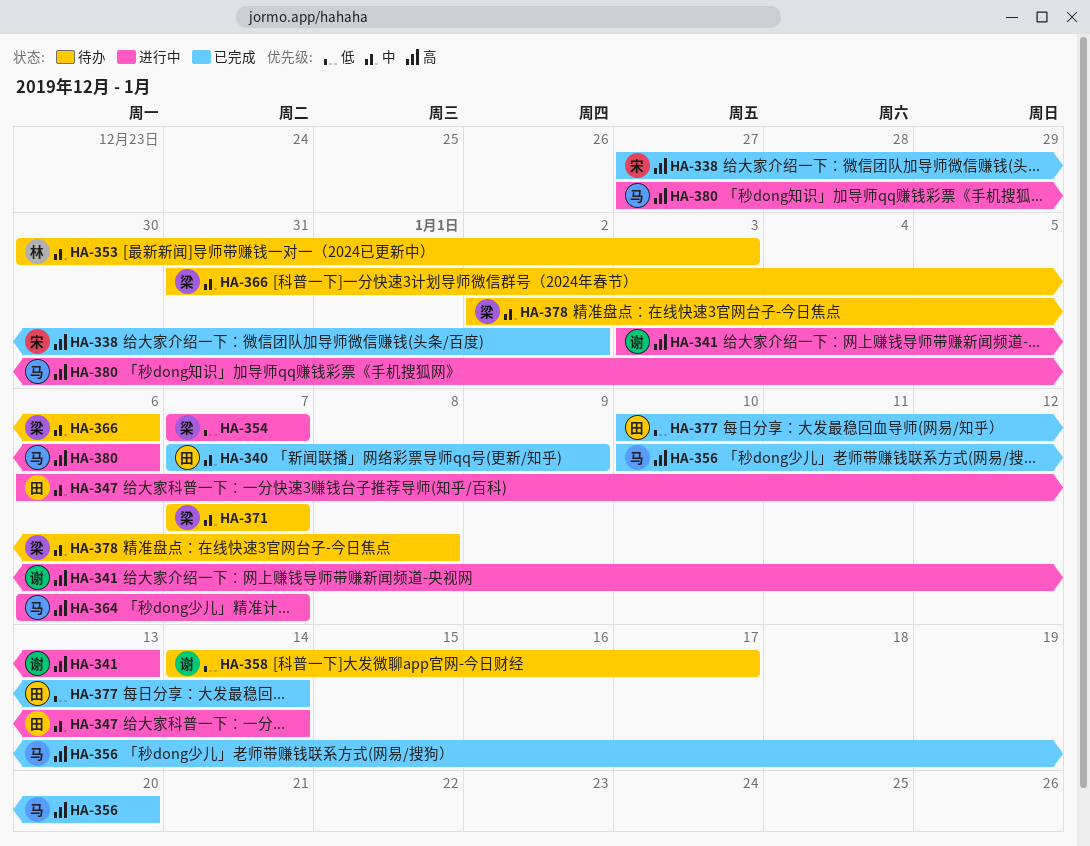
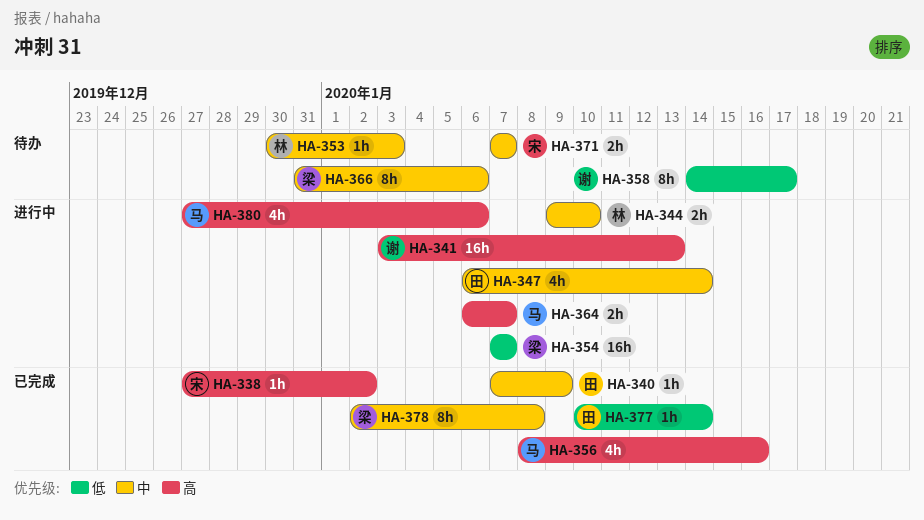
HA-344: none -> present
HA-356, start: Jan 10 -> Jan 8
HA-356, due: Jan 20 -> Jan 16
HA-371, owner: 梁 -> 宋
HA-378, status: 待办 -> 已完成

